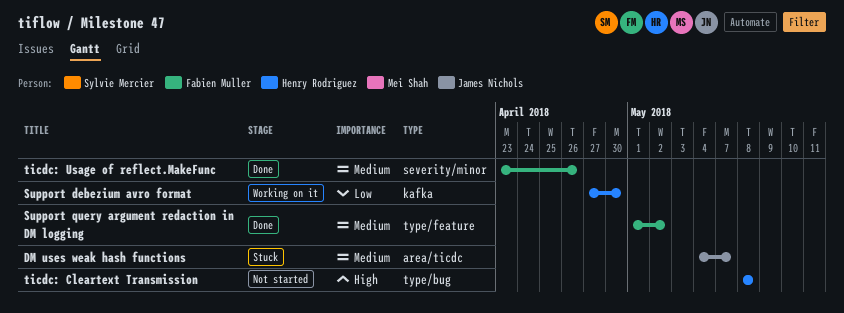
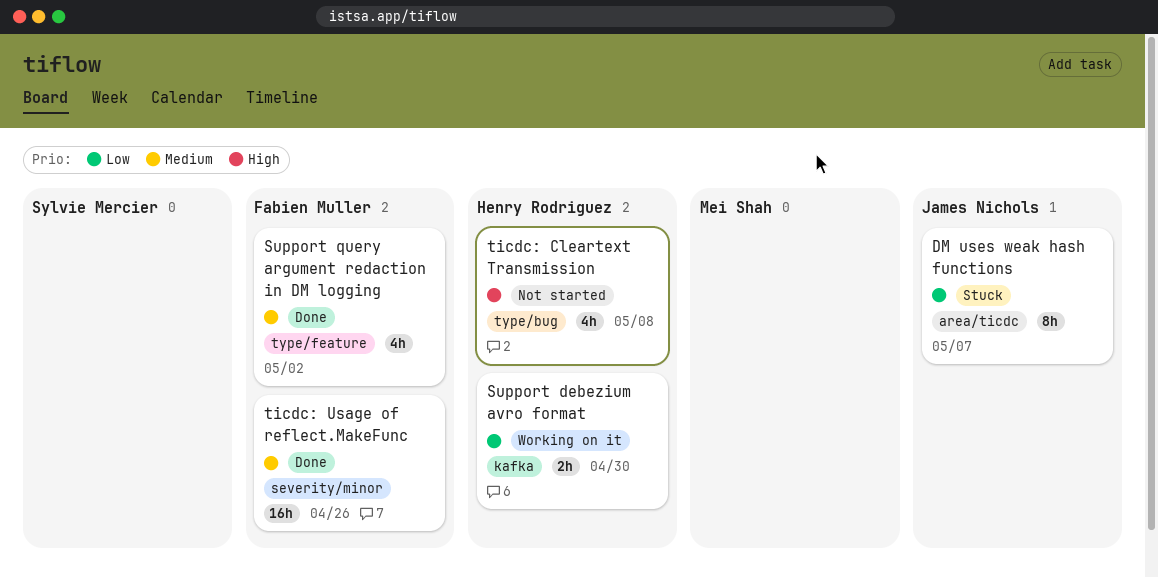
DM uses weak hash functions, priority: Medium -> Low

